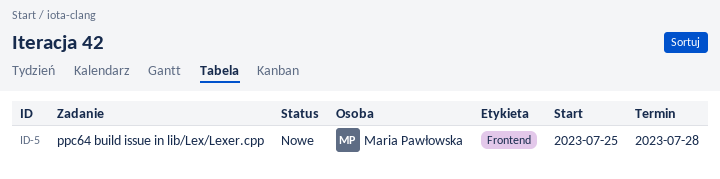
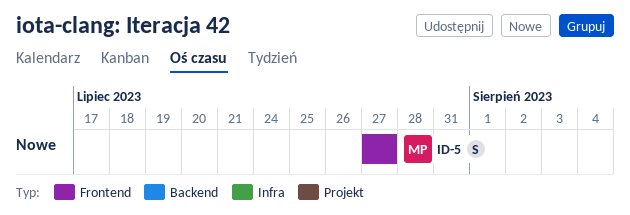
ID-5, start: Jul 25 -> Jul 27
ID-5, due: Jul 28 -> Jul 27

